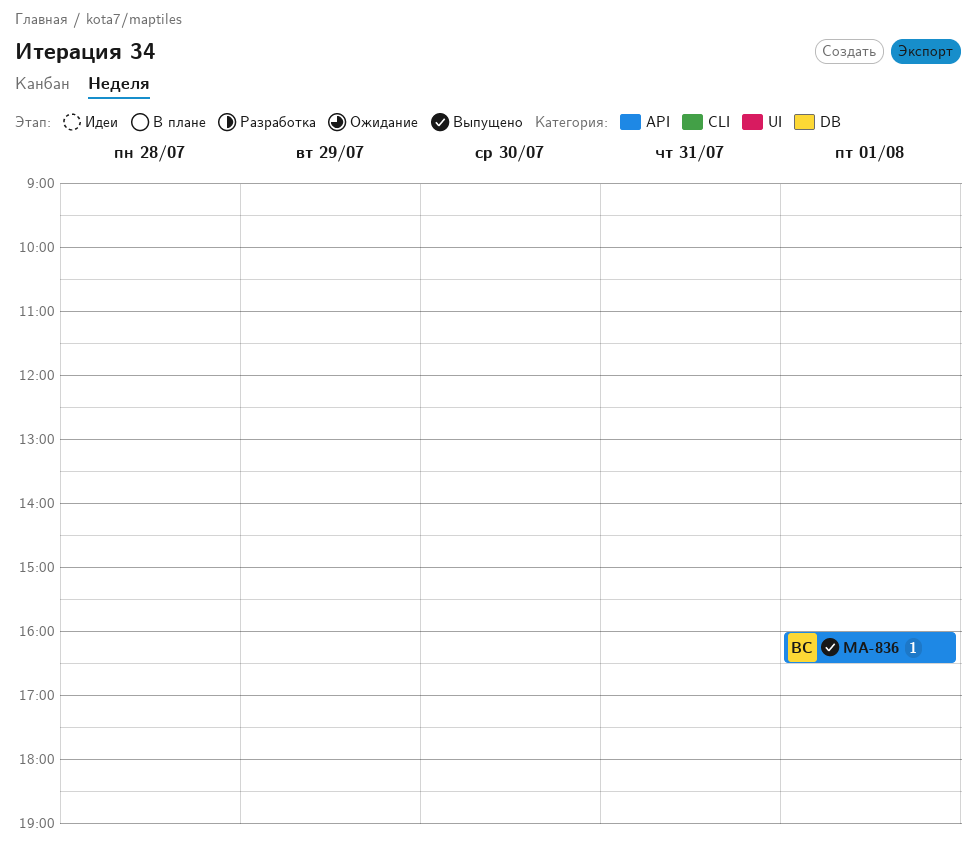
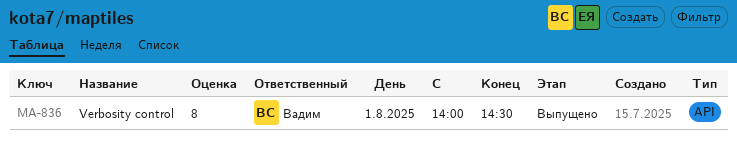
MA-836, estimate: 1 -> 8
MA-836, begins: 16:00 -> 14:00
MA-836, ends: 16:30 -> 14:30

